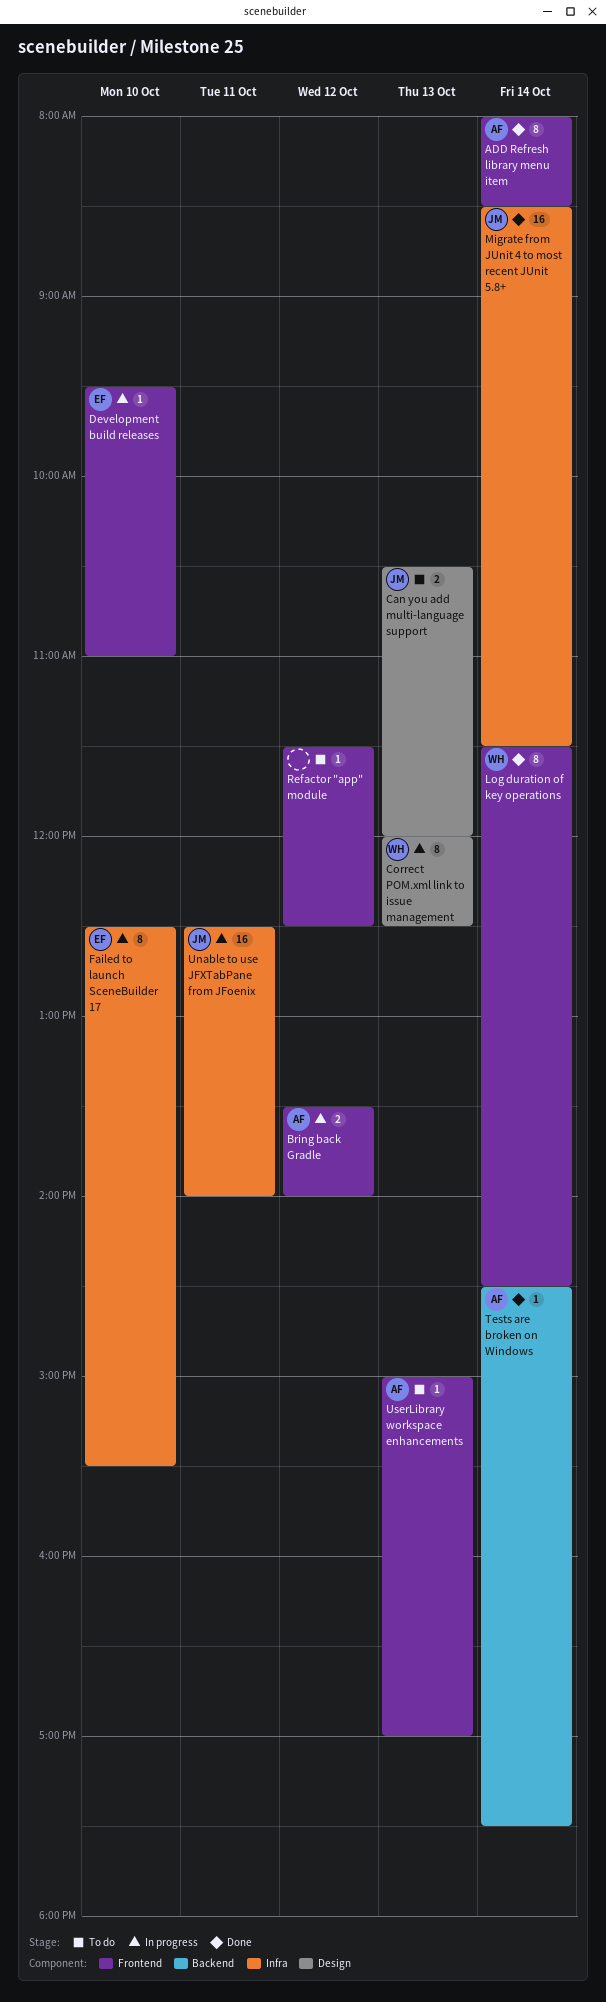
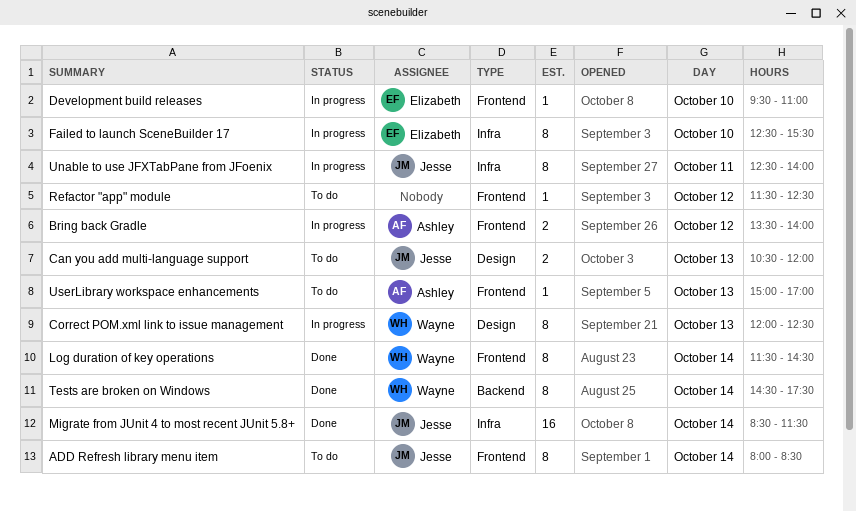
ADD Refresh library menu item, status: Done -> To do
ADD Refresh library menu item, owner: Ashley -> Jesse
Tests are broken on Windows, owner: Ashley -> Wayne
Tests are broken on Windows, estimate: 1 -> 8
Unable to use JFXTabPane from JFoenix, estimate: 16 -> 8

